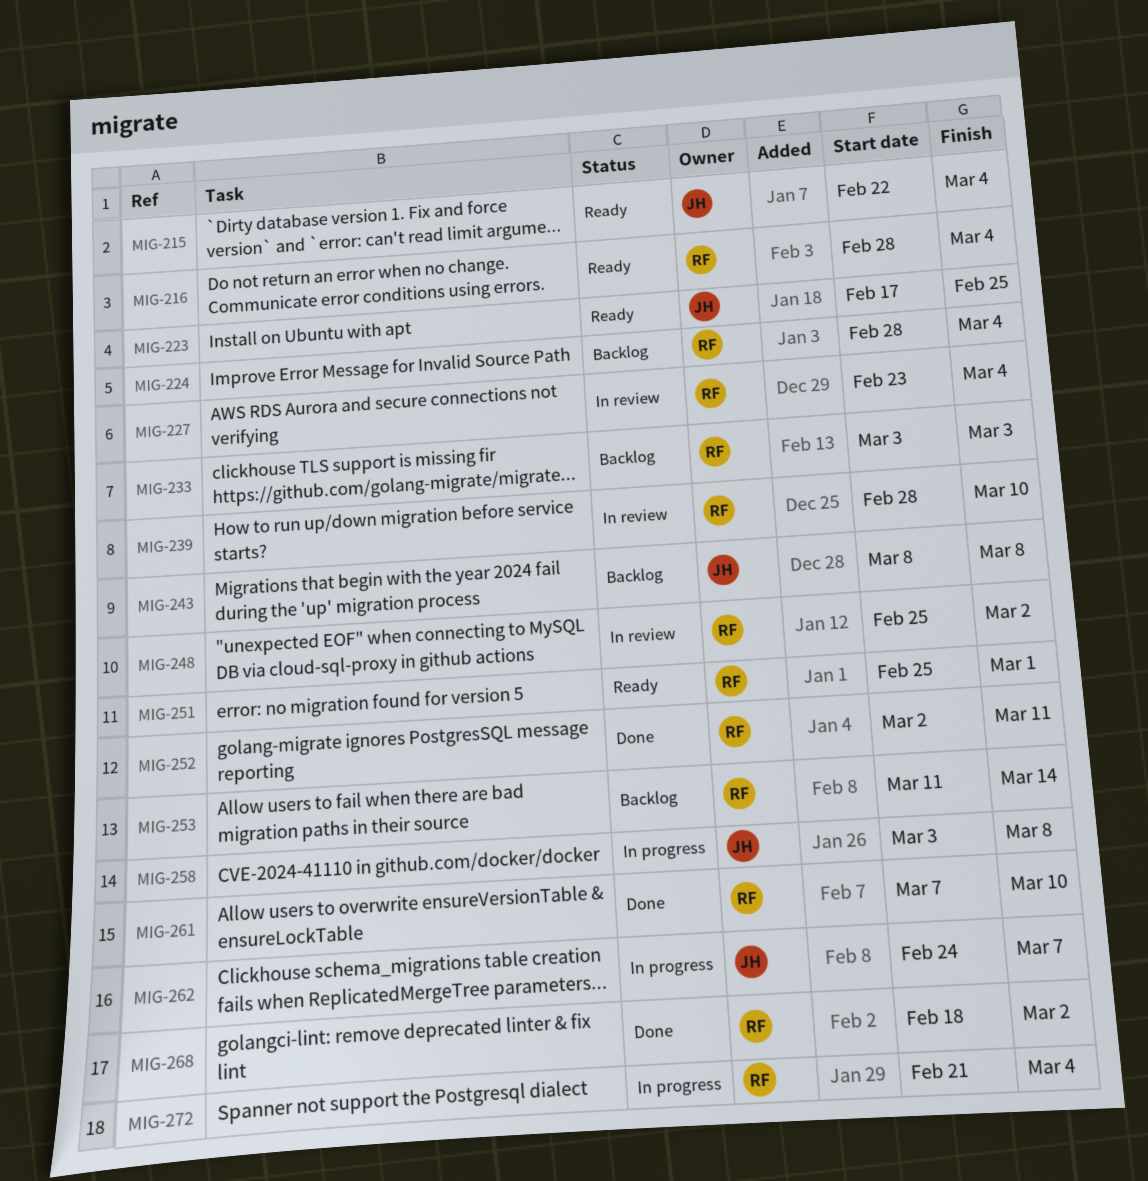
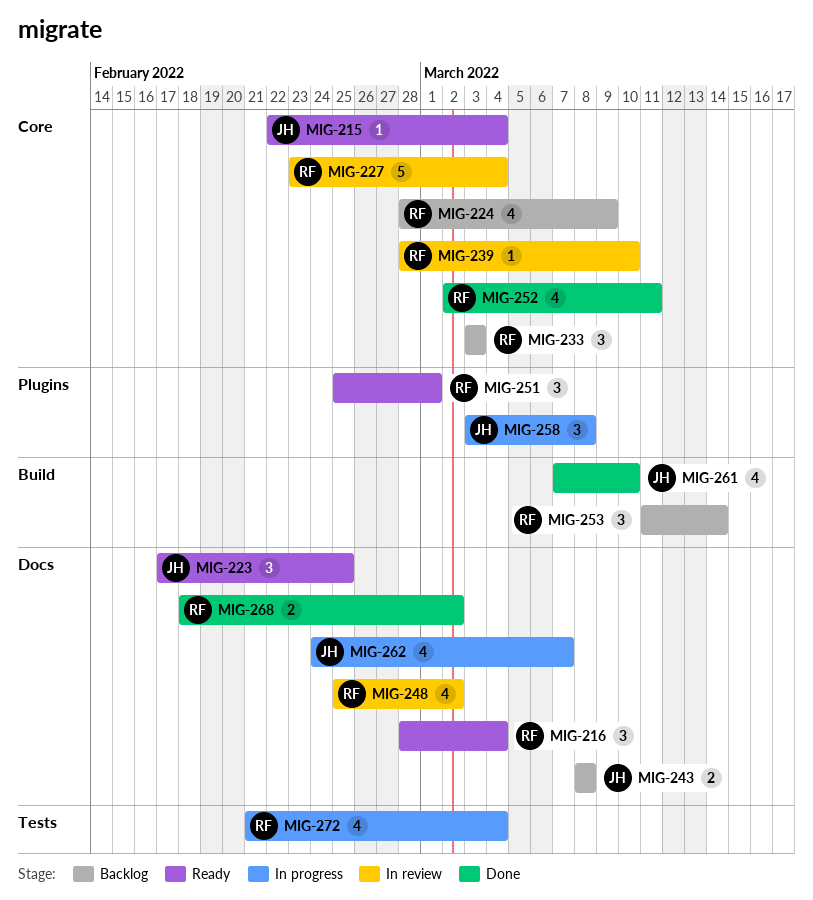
MIG-224, due: Mar 4 -> Mar 9
MIG-261, owner: RF -> JH

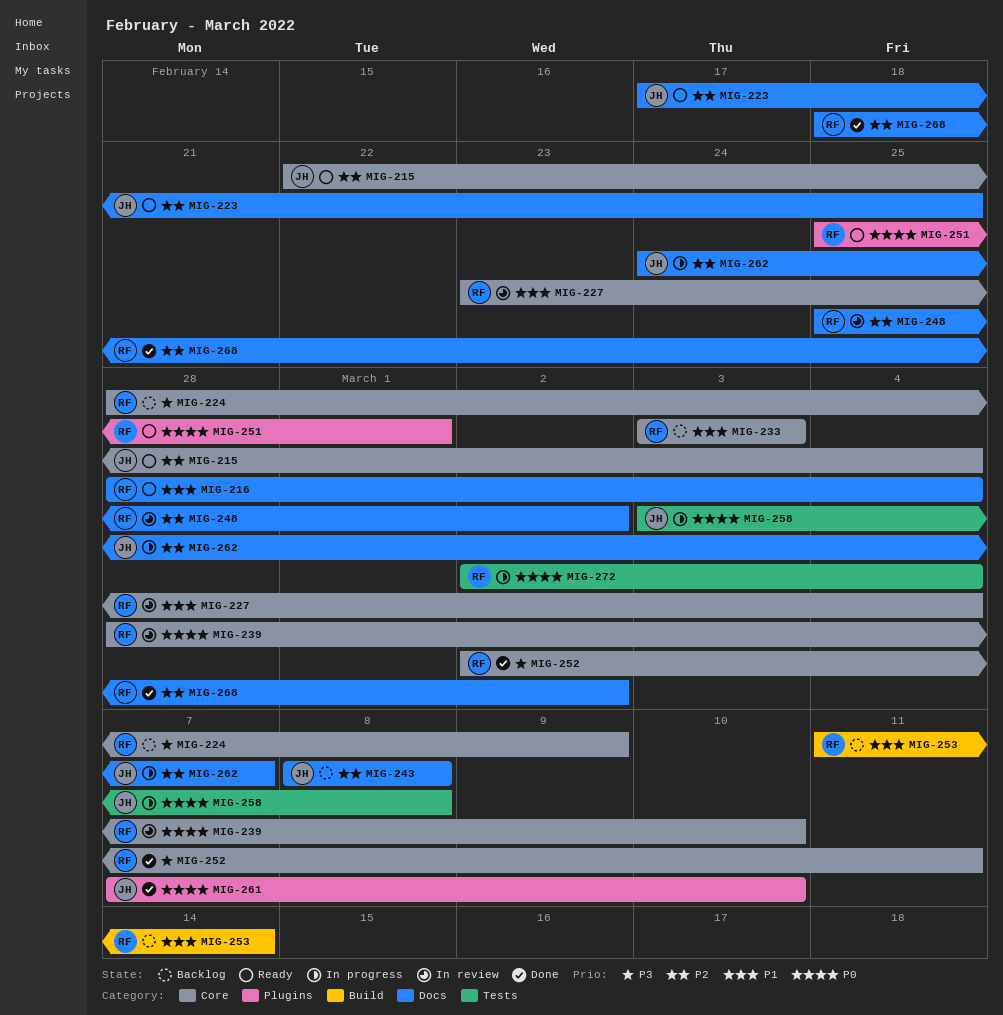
MIG-258, label: Plugins -> Tests
MIG-261, label: Build -> Plugins
MIG-272, start: Feb 21 -> Mar 2

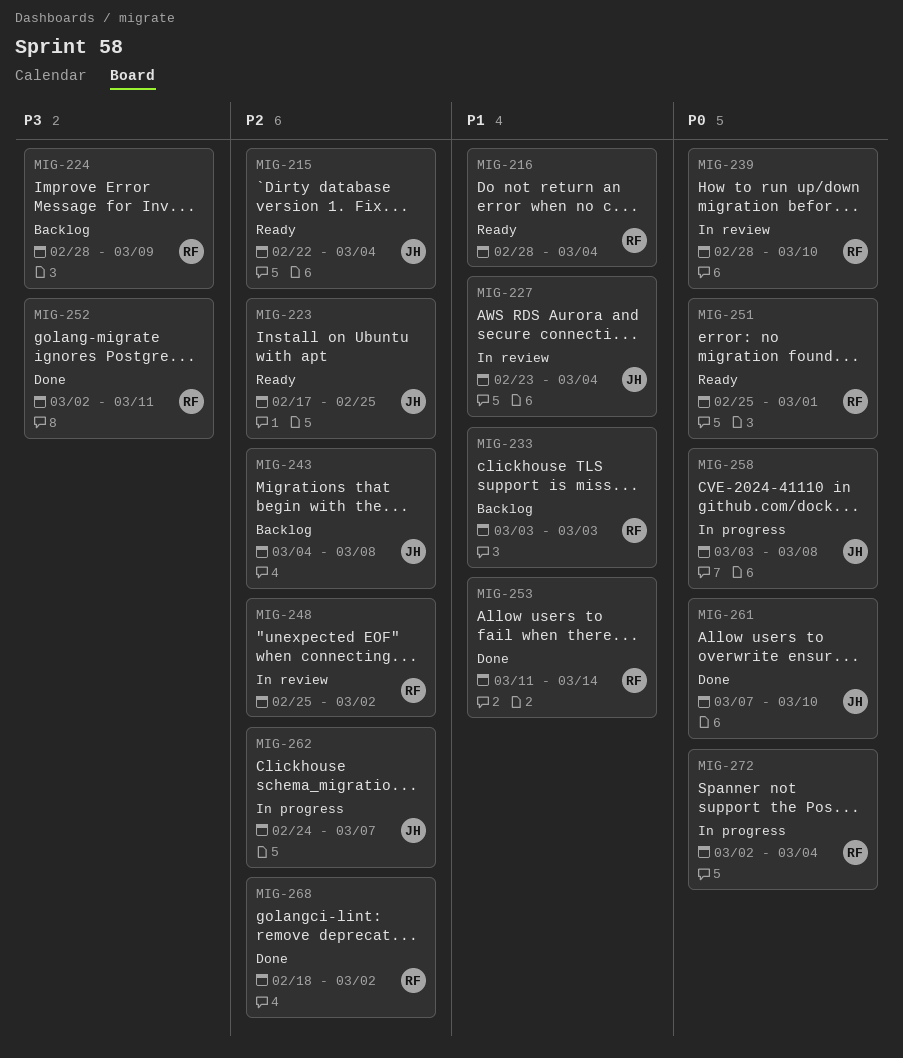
MIG-227, owner: RF -> JH
MIG-243, start: Mar 8 -> Mar 4
MIG-253, status: Backlog -> Done

